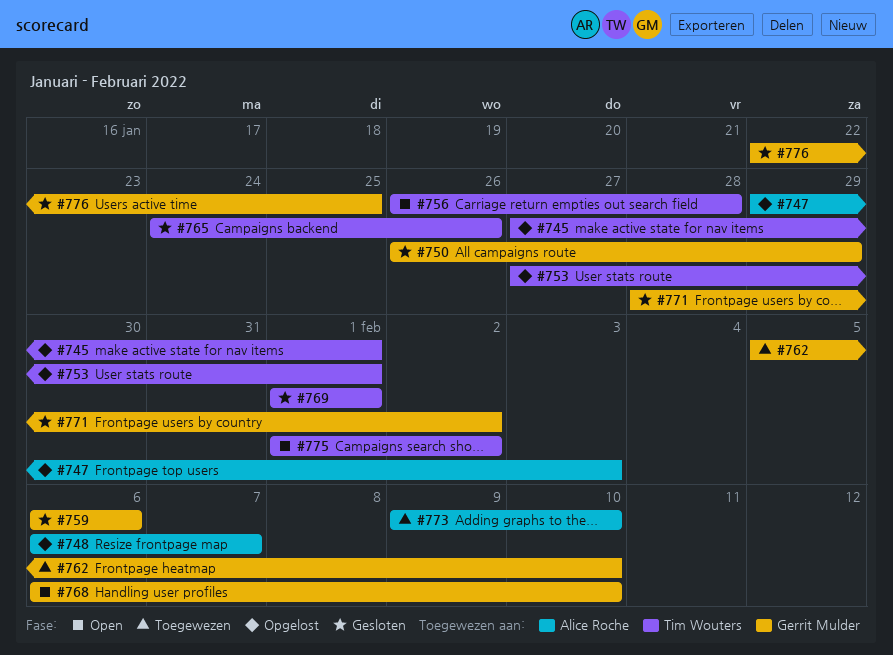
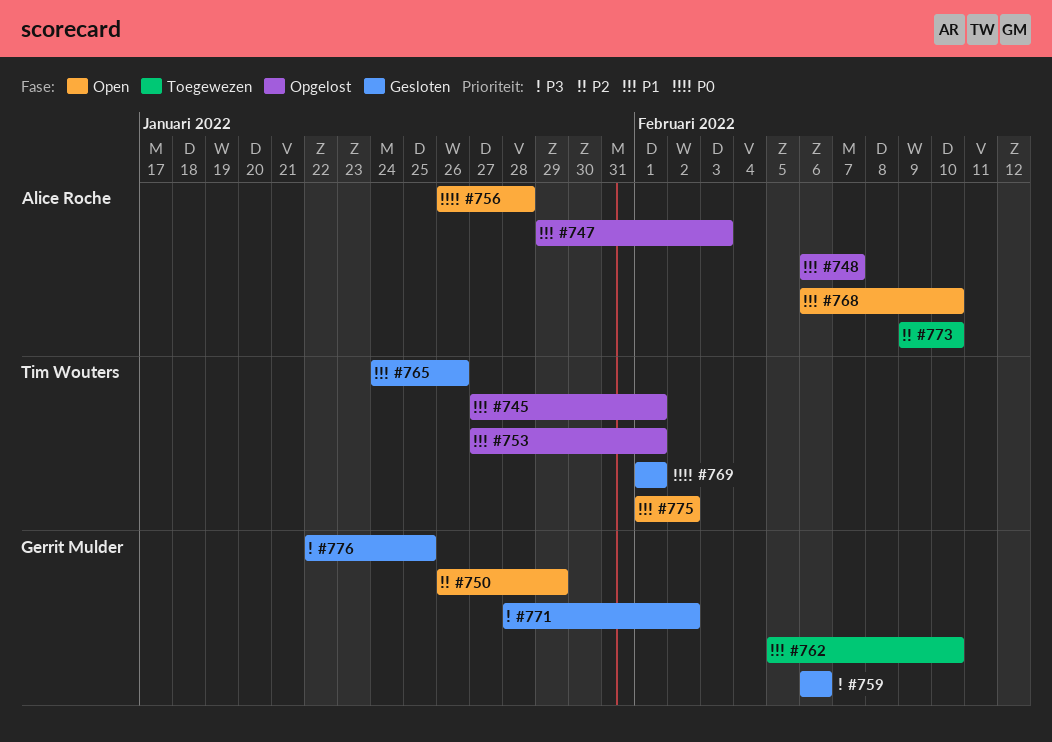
#750, status: Gesloten -> Open
#756, owner: Tim Wouters -> Alice Roche
#768, owner: Gerrit Mulder -> Alice Roche

